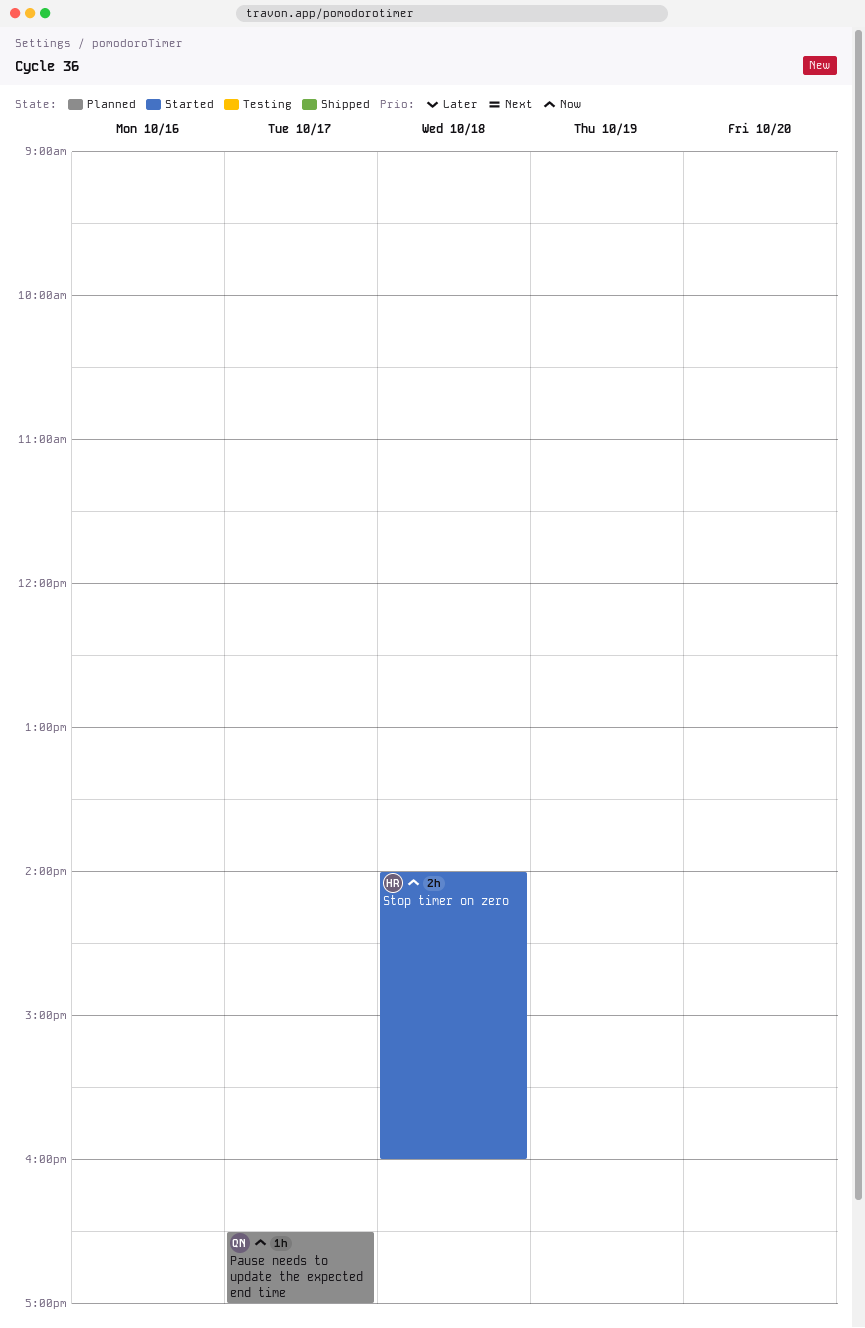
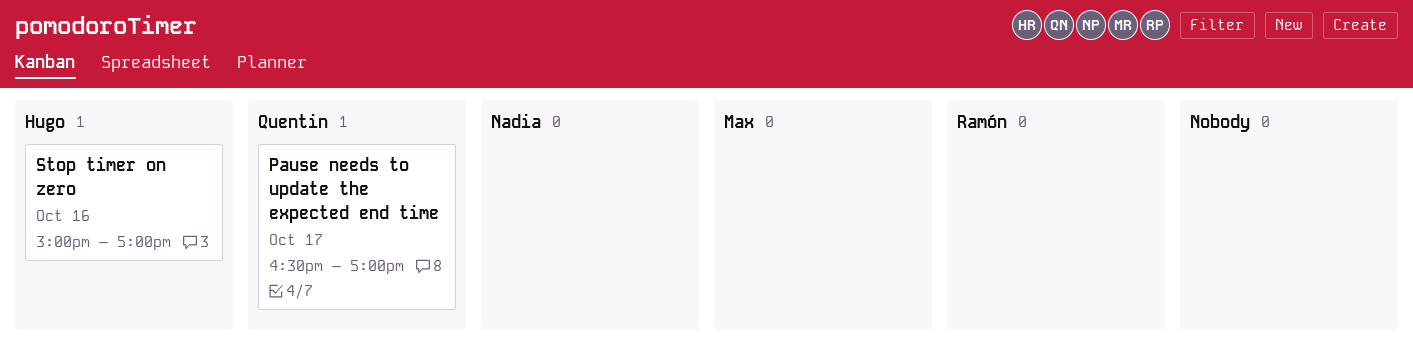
Stop timer on zero, day: Oct 18 -> Oct 16
Stop timer on zero, begins: 14:00 -> 15:00
Stop timer on zero, ends: 16:00 -> 17:00

